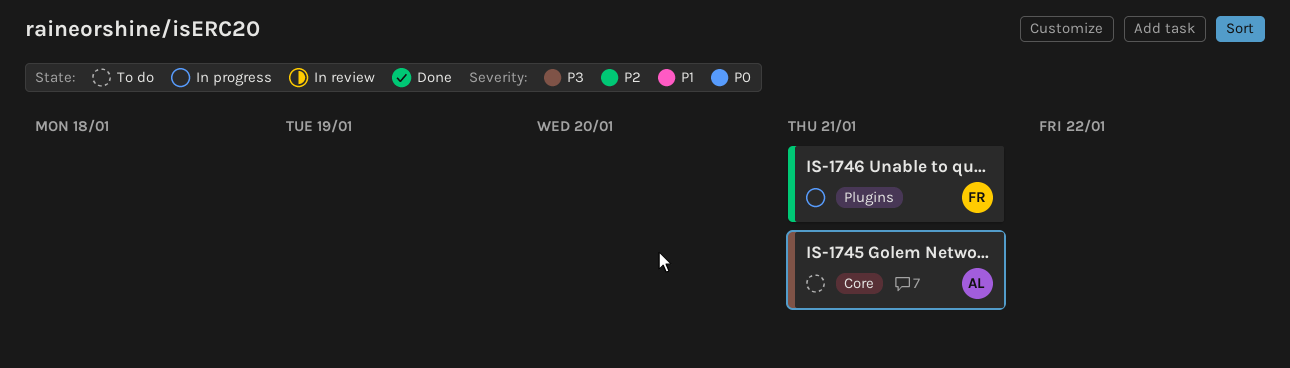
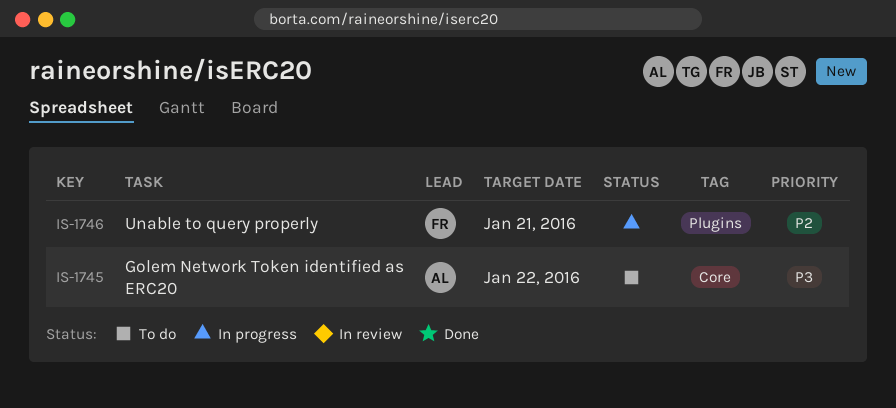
IS-1745, due: Jan 21 -> Jan 22

